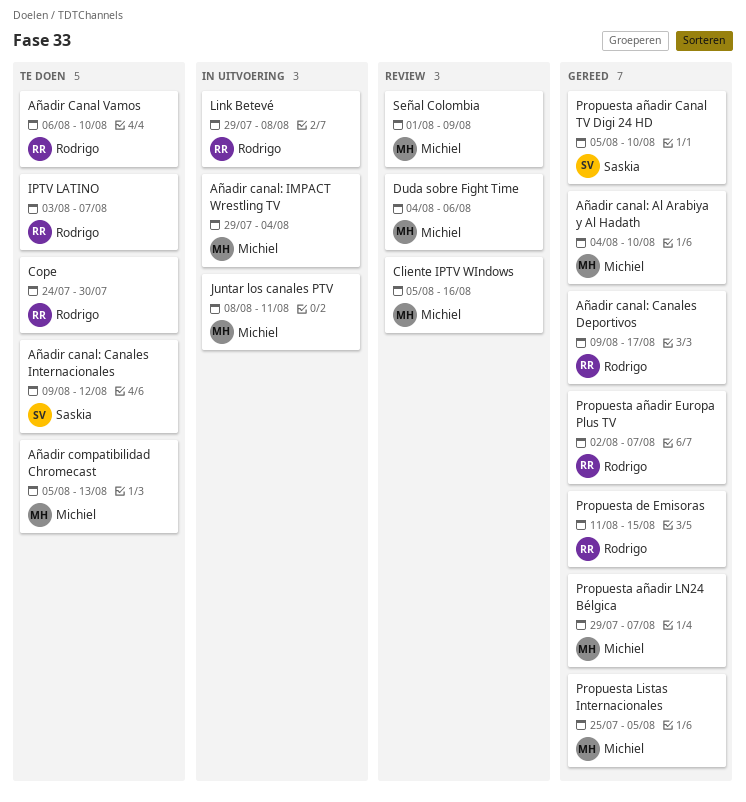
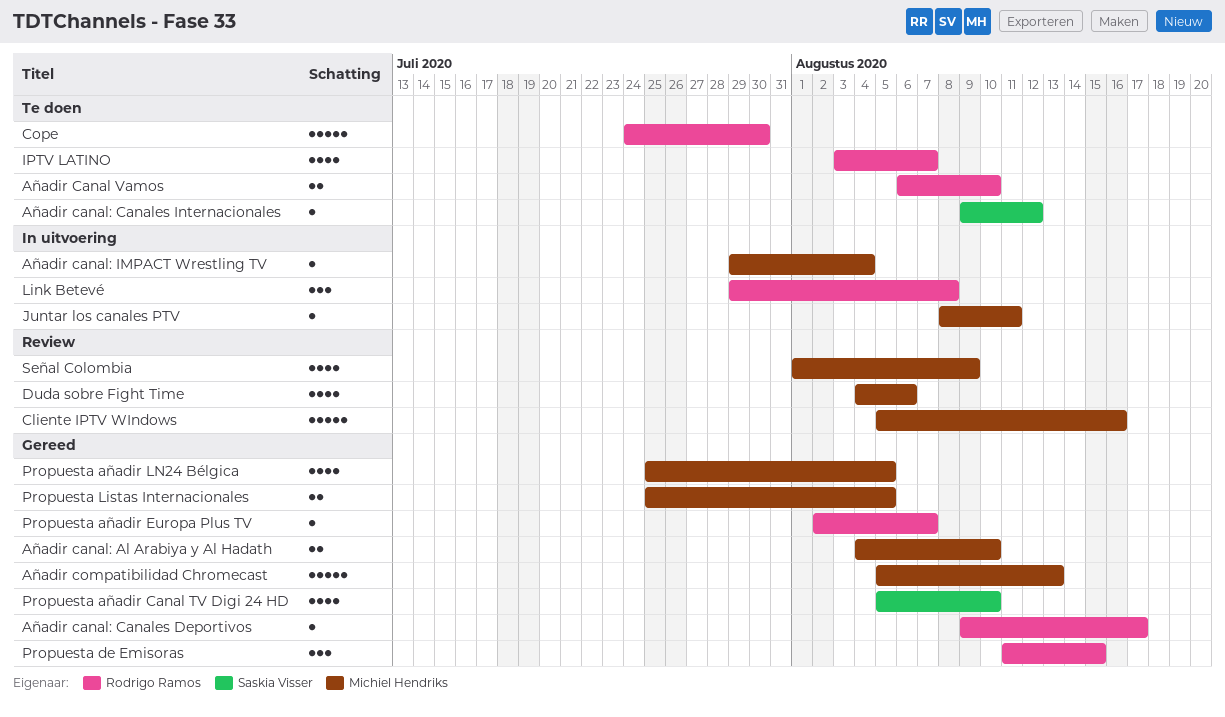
Añadir compatibilidad Chromecast, status: Te doen -> Gereed
Propuesta añadir LN24 Bélgica, start: Jul 29 -> Jul 25
Propuesta añadir LN24 Bélgica, due: Aug 7 -> Aug 5

